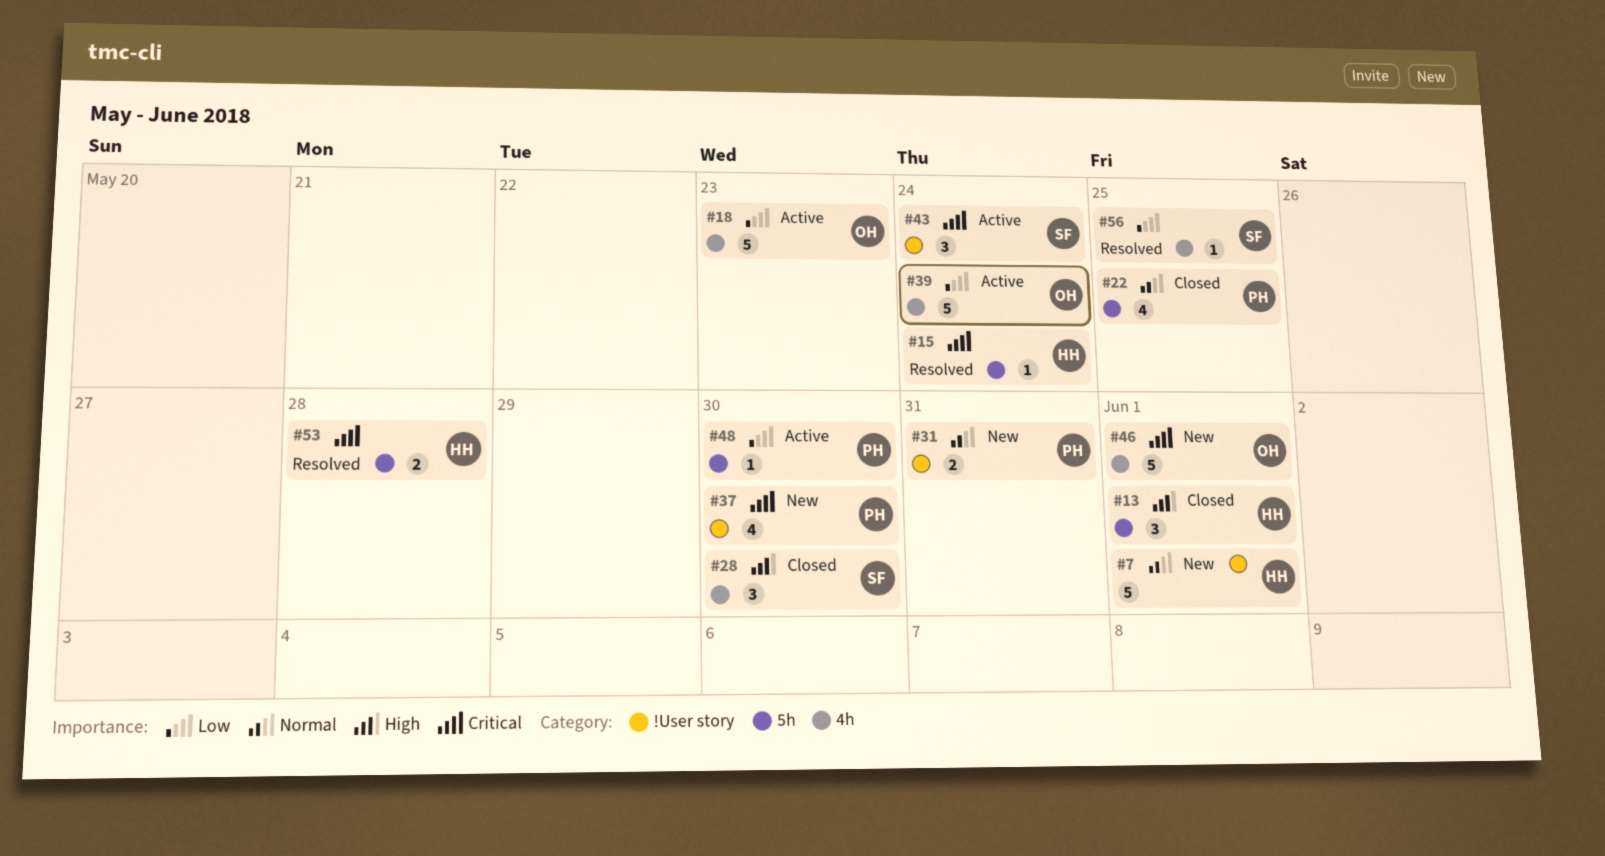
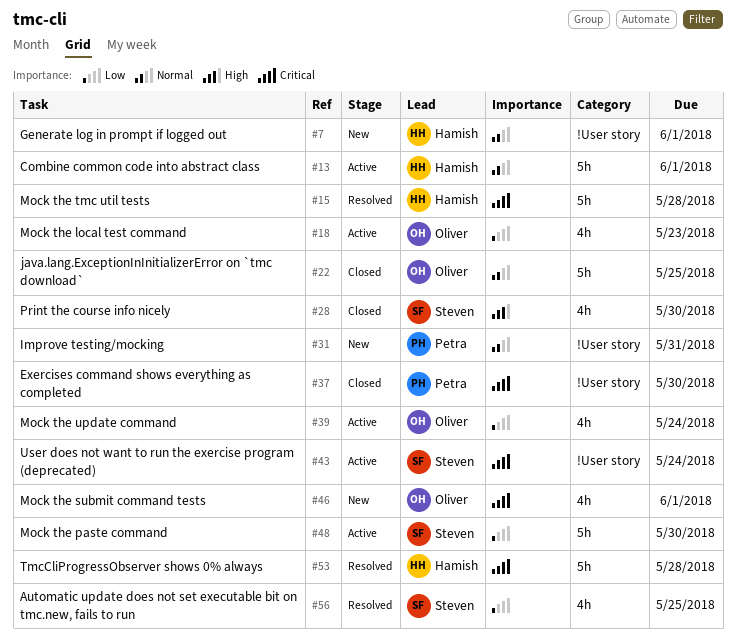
#13, status: Closed -> Active
#13, priority: High -> Normal
#15, due: May 24 -> May 28
#22, owner: Petra -> Oliver
#37, status: New -> Closed
#48, owner: Petra -> Steven

